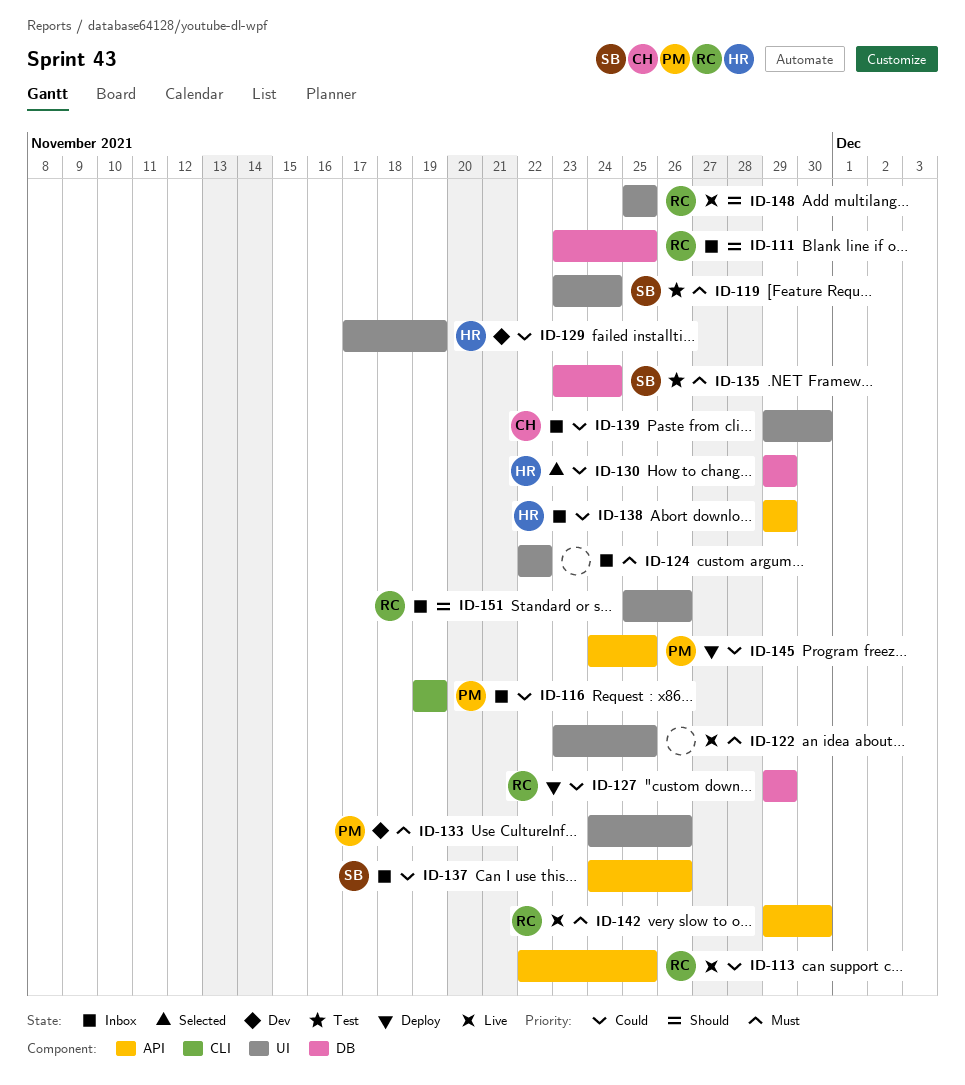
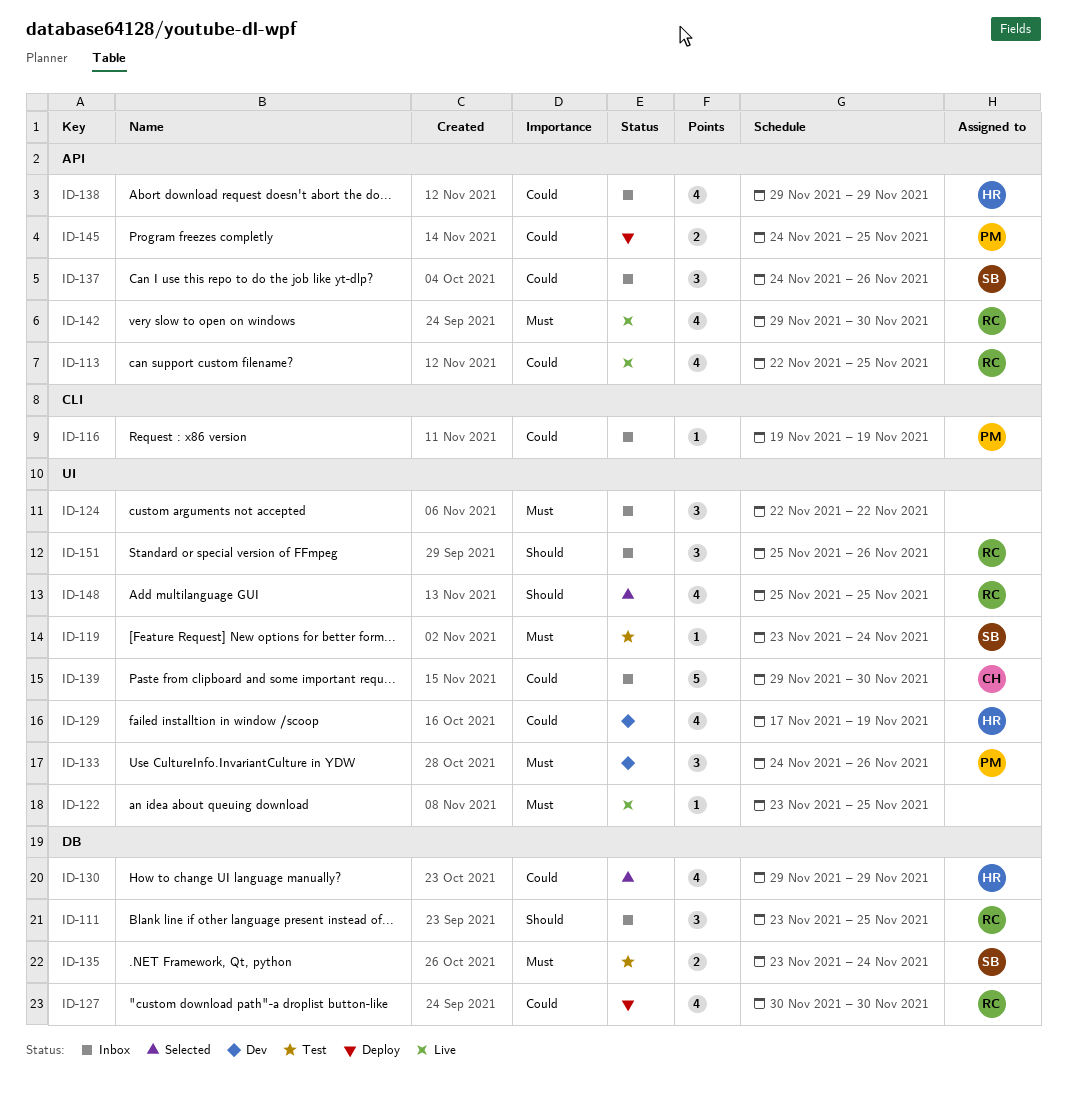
ID-127, start: Nov 29 -> Nov 30
ID-127, due: Nov 29 -> Nov 30
ID-148, status: Live -> Selected

